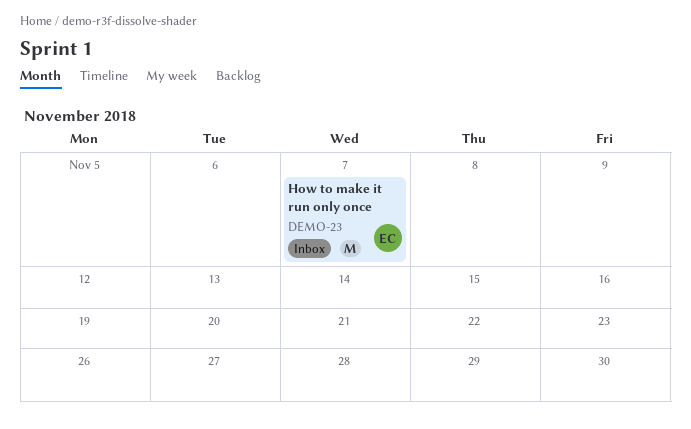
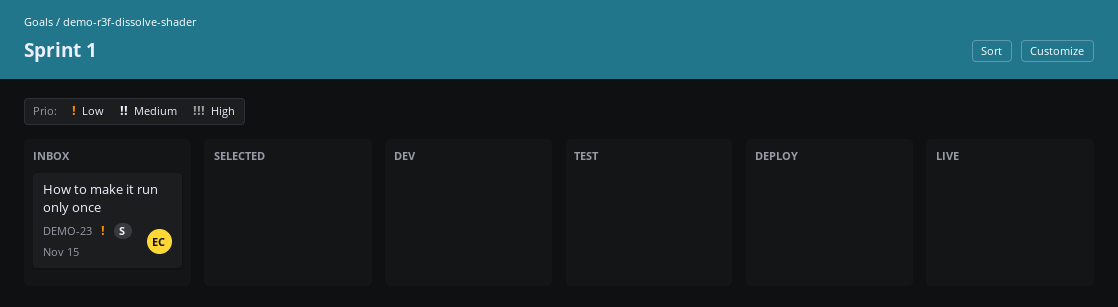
DEMO-23, estimate: M -> S
DEMO-23, due: Nov 7 -> Nov 15

